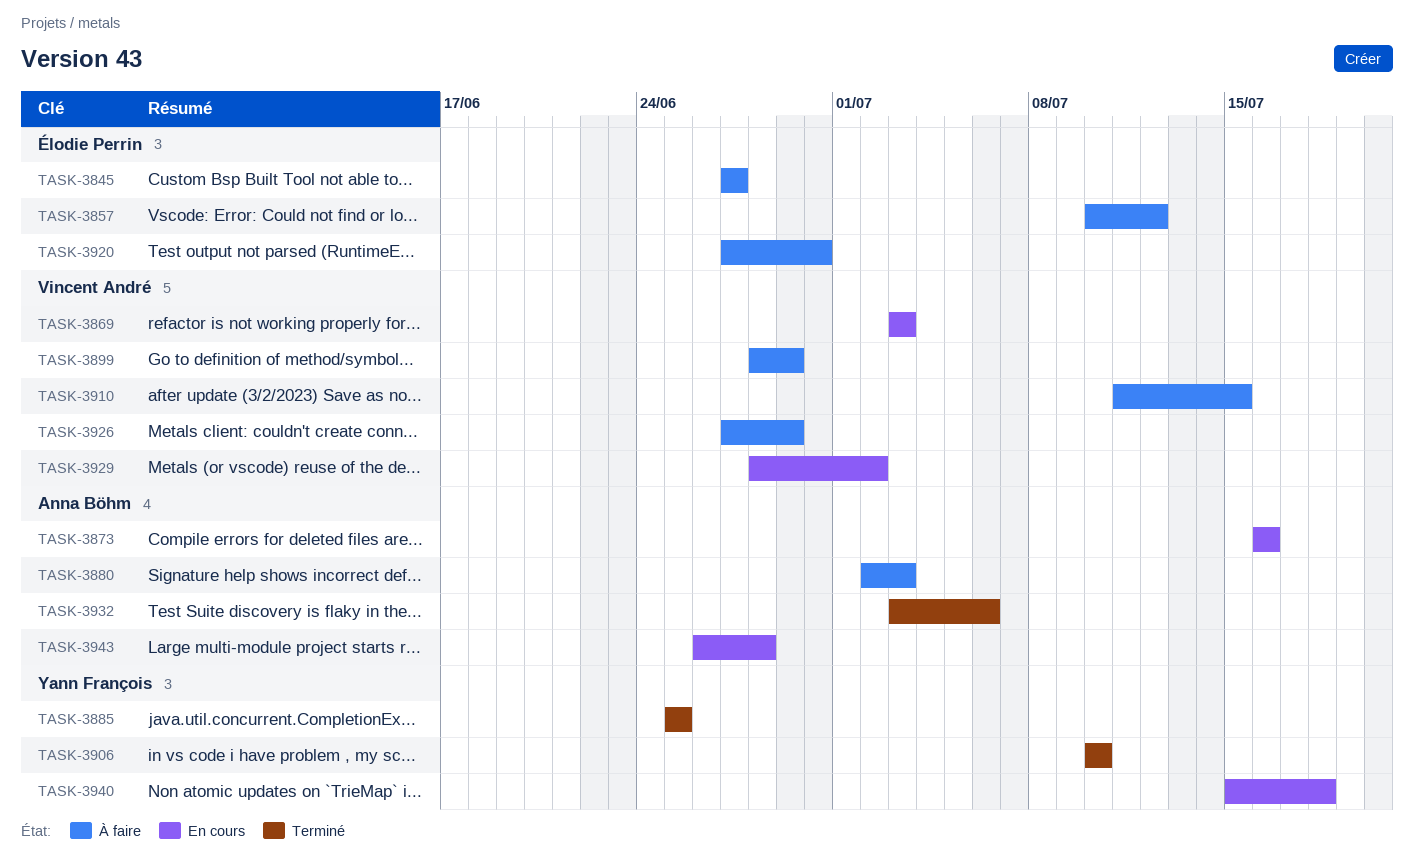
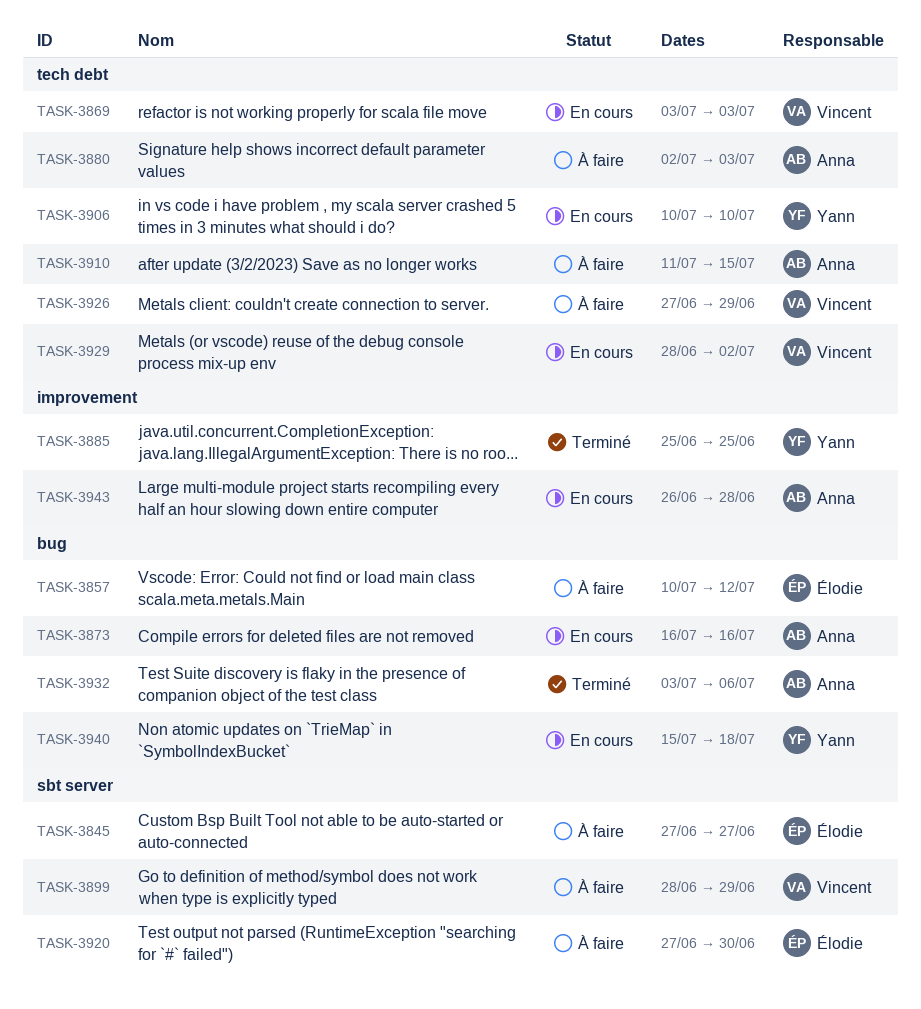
TASK-3906, status: Terminé -> En cours
TASK-3910, owner: Vincent André -> Anna Böhm

